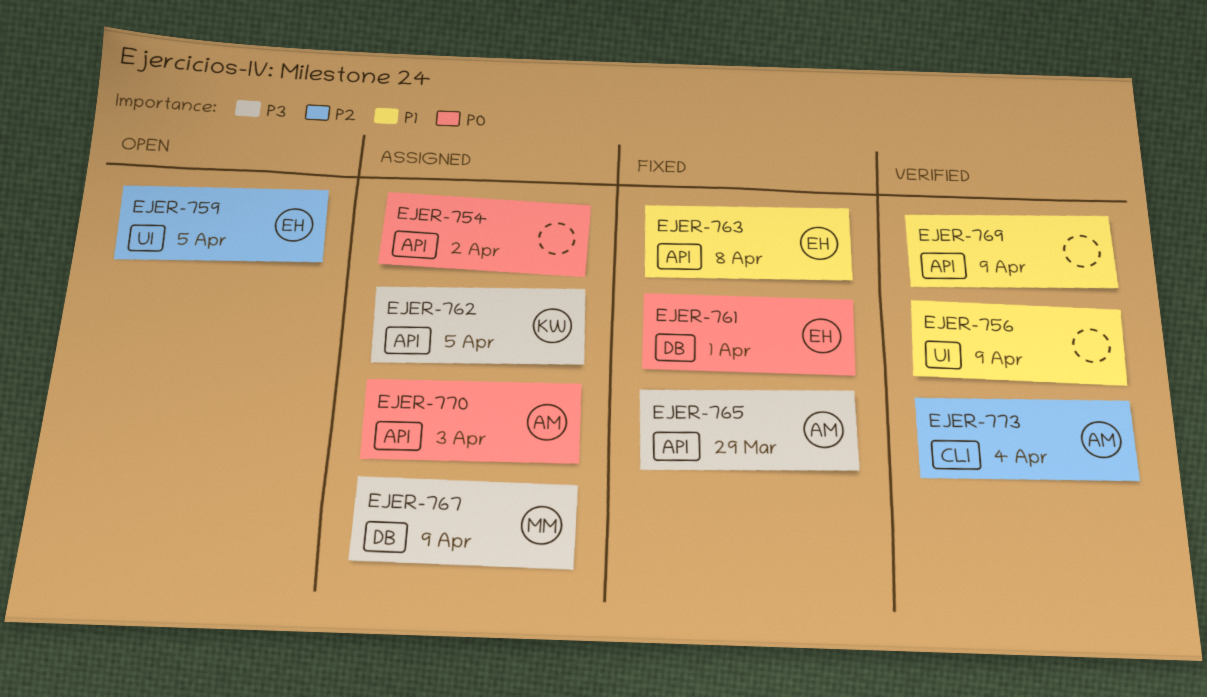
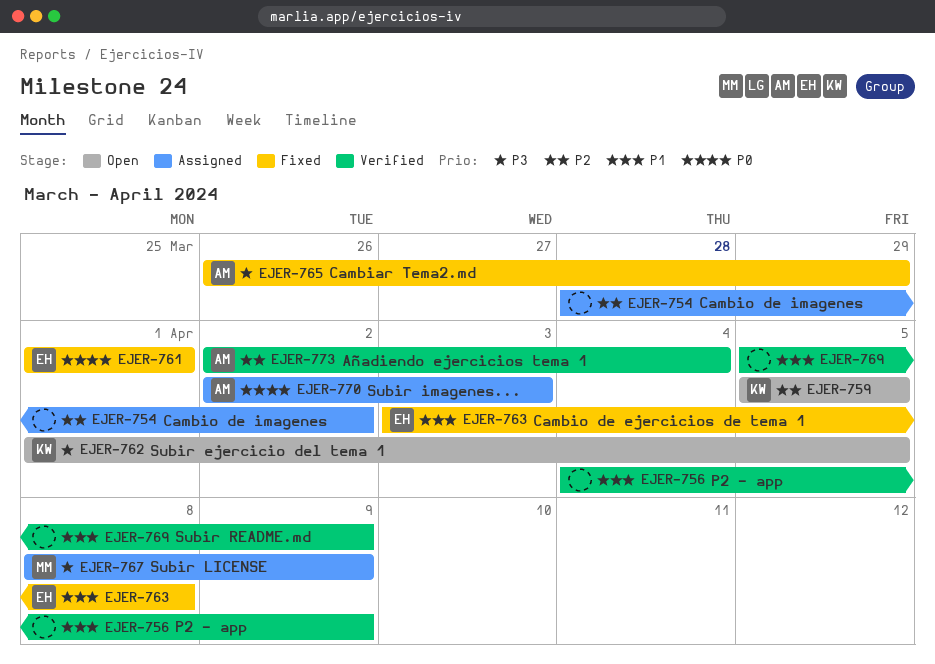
EJER-754, priority: P0 -> P2
EJER-759, owner: EH -> KW
EJER-762, status: Assigned -> Open

